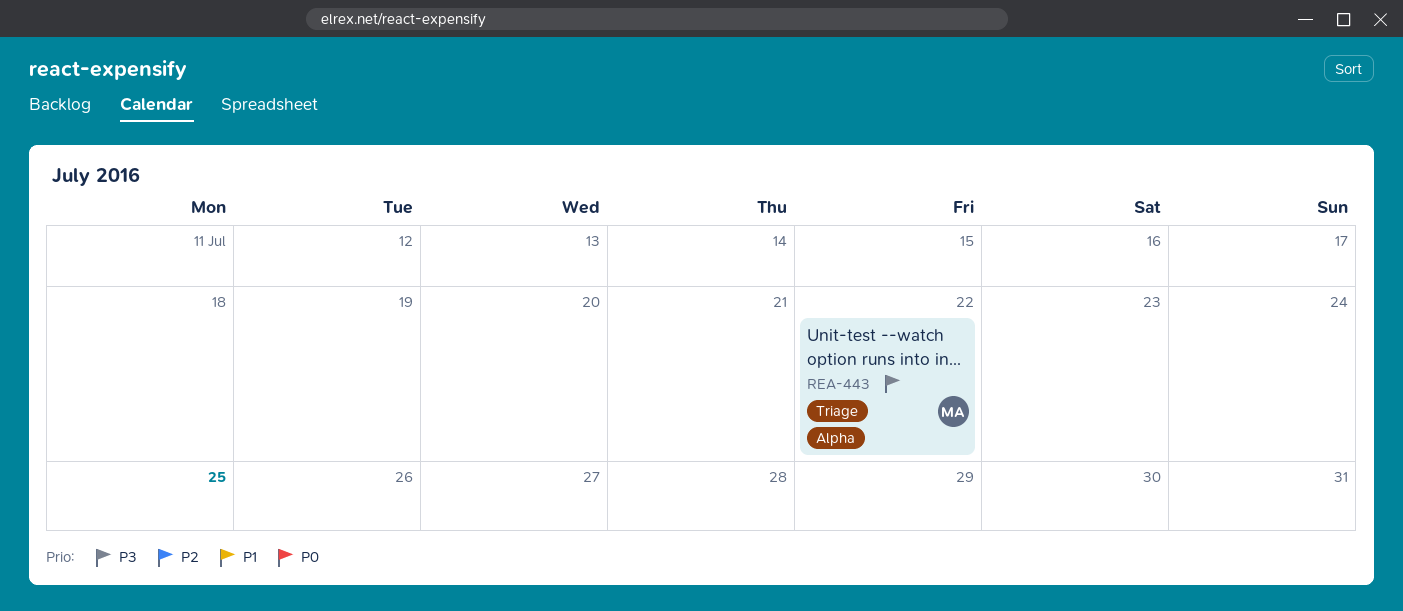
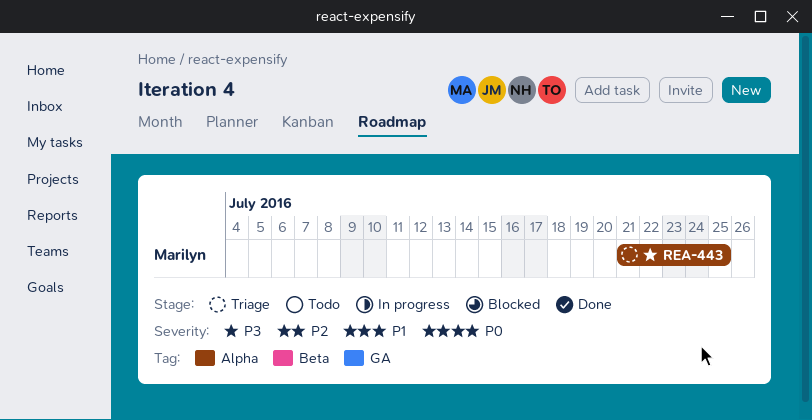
REA-443, due: Jul 22 -> Jul 25

